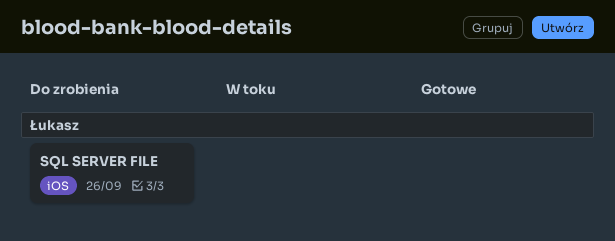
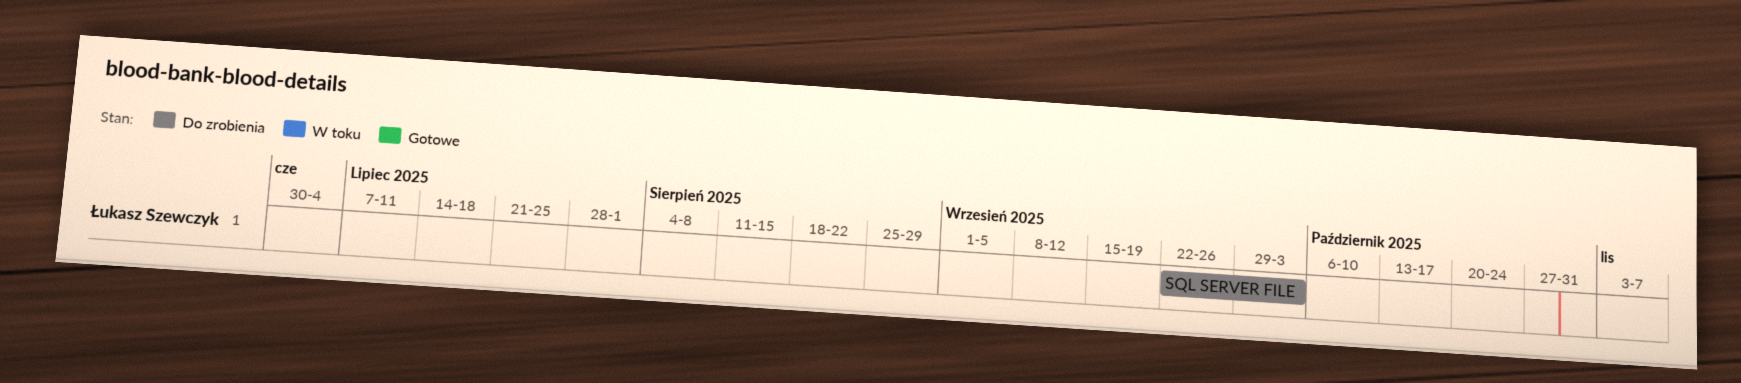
SQL SERVER FILE, due: Sep 26 -> Oct 3

